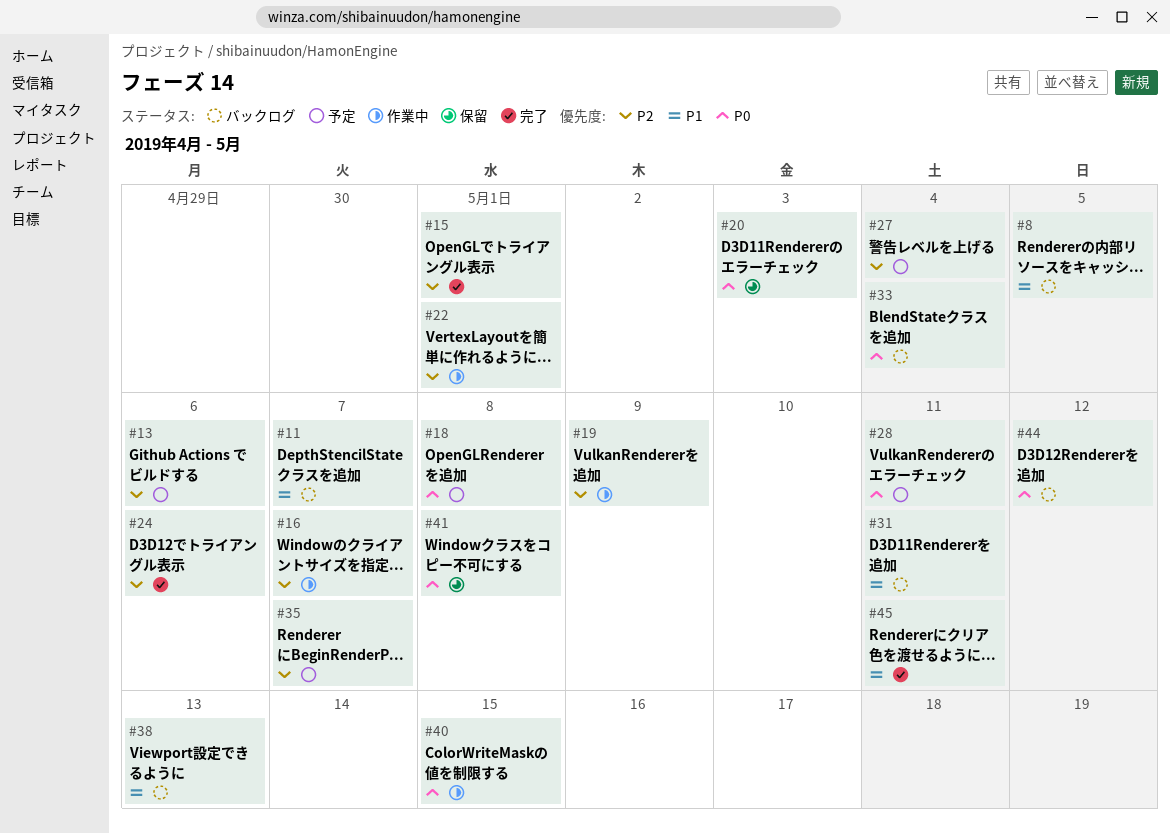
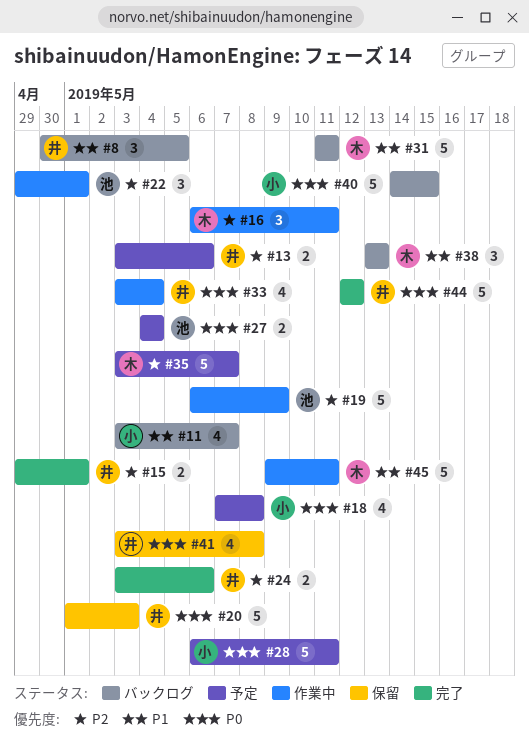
#16, due: May 7 -> May 11
#27, priority: P2 -> P0
#33, status: バックログ -> 作業中
#40, status: 作業中 -> バックログ
#44, status: バックログ -> 完了
#45, status: 完了 -> 作業中

